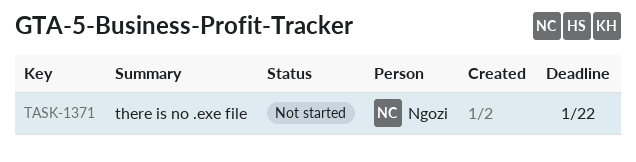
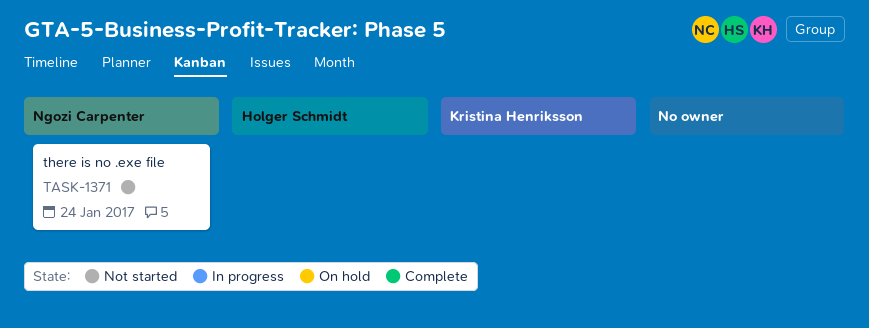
TASK-1371, due: Jan 22 -> Jan 24

